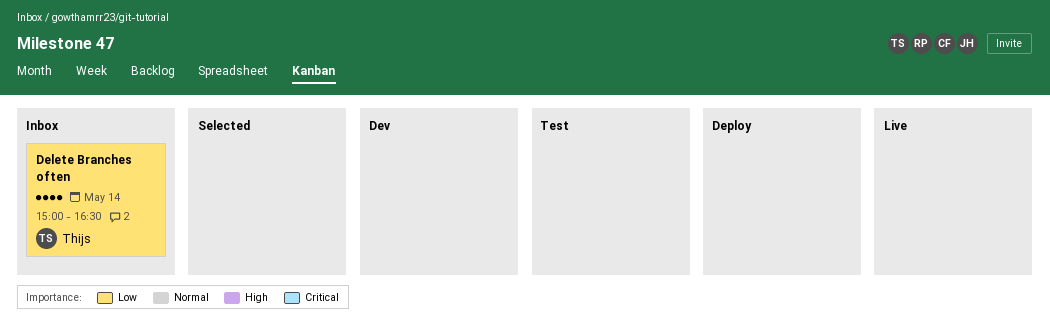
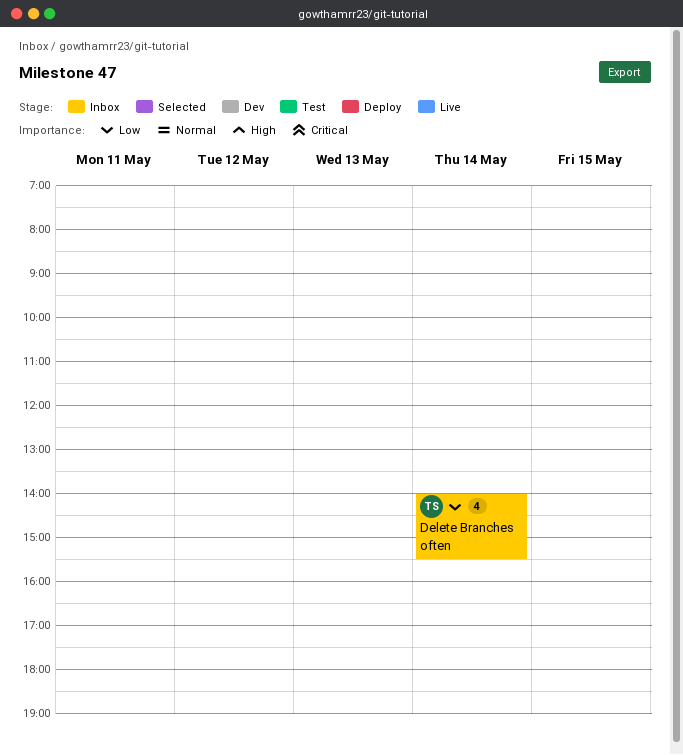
Delete Branches often, begins: 15:00 -> 14:00
Delete Branches often, ends: 16:30 -> 15:30

